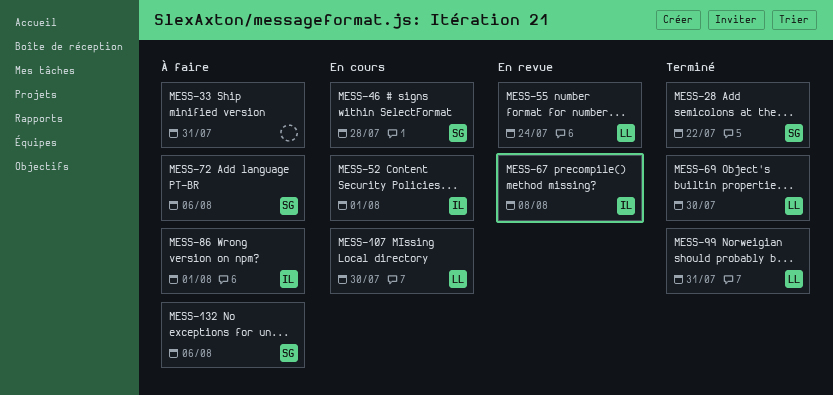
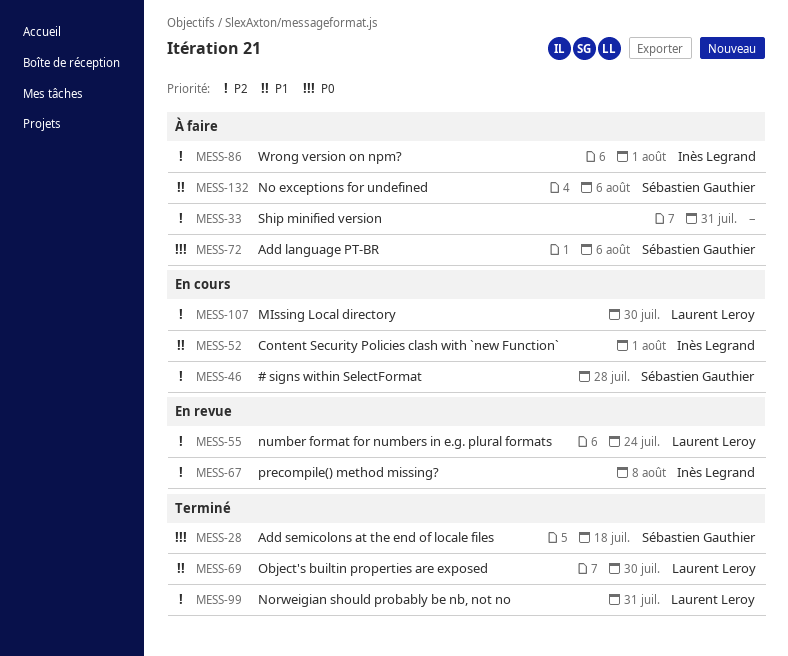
MESS-28, due: Jul 22 -> Jul 18

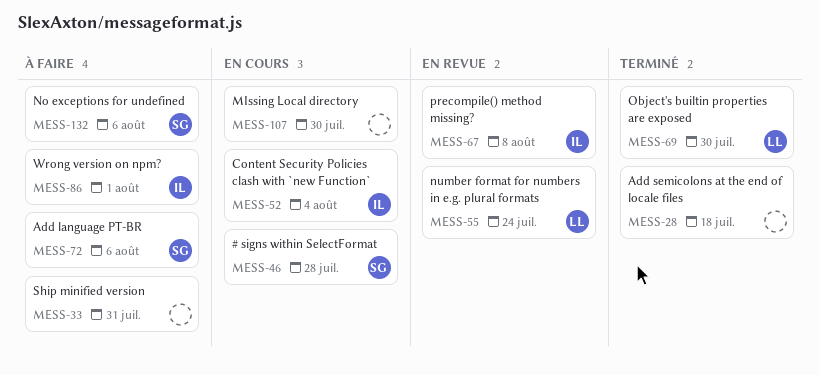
MESS-28, owner: Sébastien Gauthier -> none
MESS-52, due: Aug 1 -> Aug 4
MESS-99: present -> none
MESS-107, owner: Laurent Leroy -> none

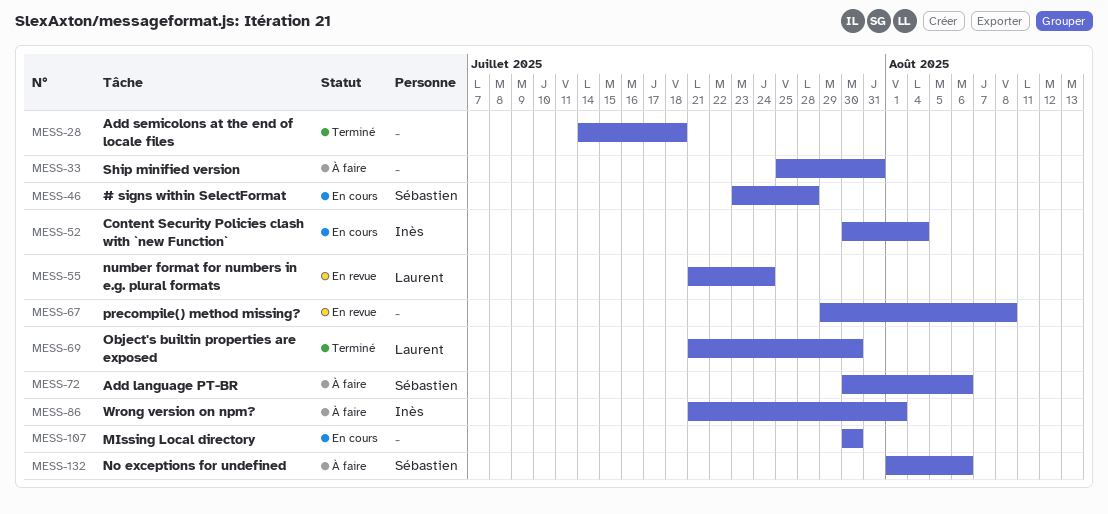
MESS-67, owner: Inès -> none

